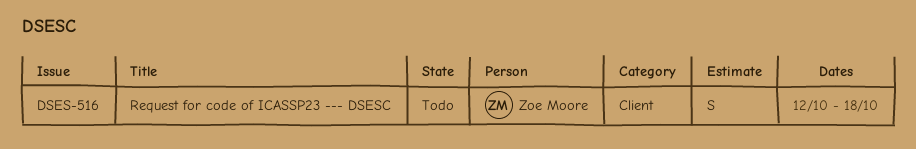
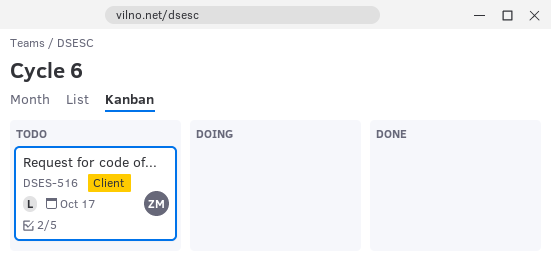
DSES-516, estimate: S -> L
DSES-516, due: Oct 18 -> Oct 17

